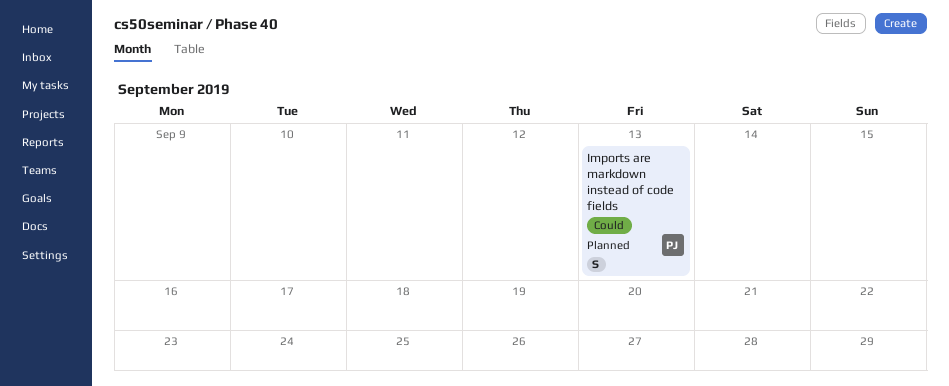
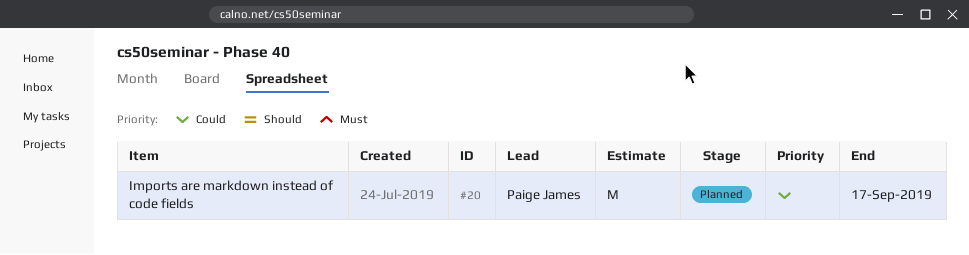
Imports are markdown instead of code fields, estimate: S -> M
Imports are markdown instead of code fields, due: Sep 13 -> Sep 17

